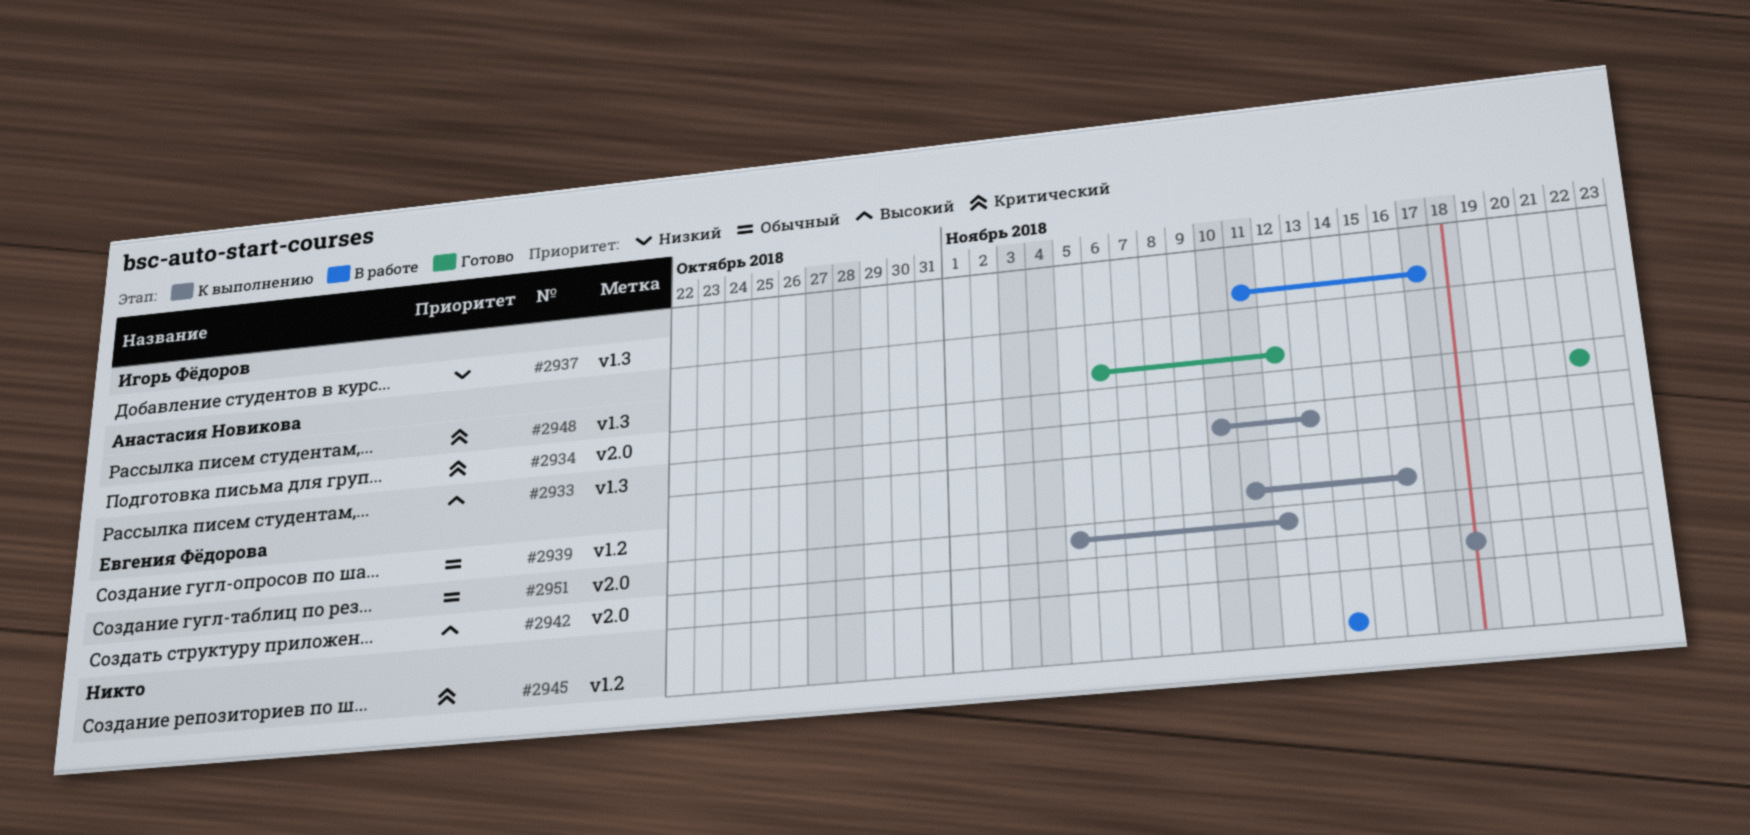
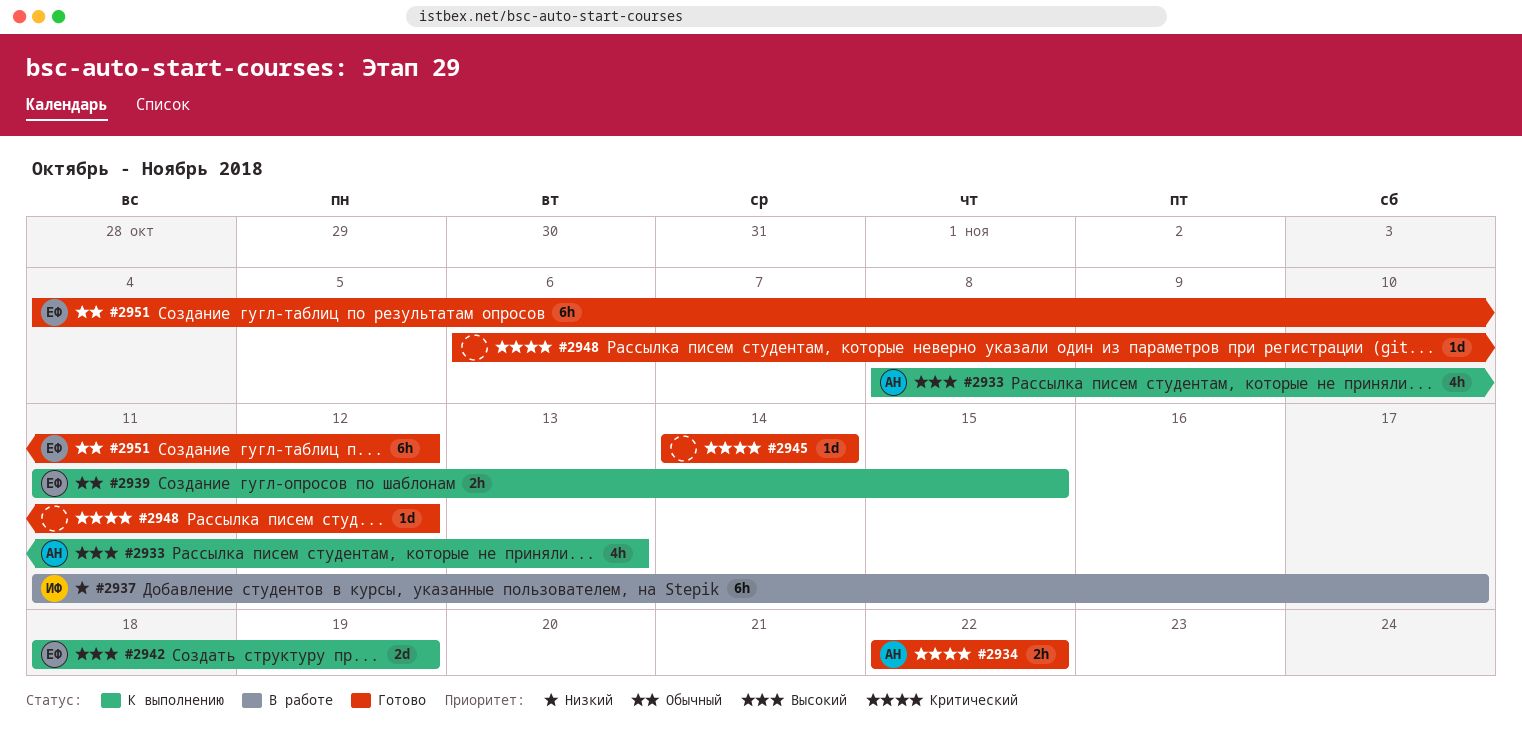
#2933, start: Nov 10 -> Nov 8
#2939, due: Nov 16 -> Nov 15
#2942, due: Nov 18 -> Nov 19
#2945, status: В работе -> Готово
#2948, owner: Анастасия Новикова -> none
#2951, status: К выполнению -> Готово
#2951, start: Nov 5 -> Nov 4

